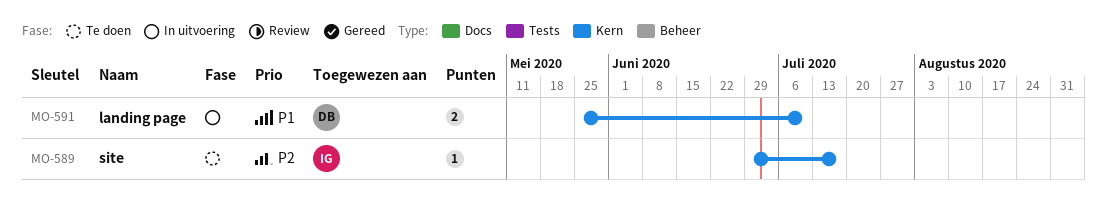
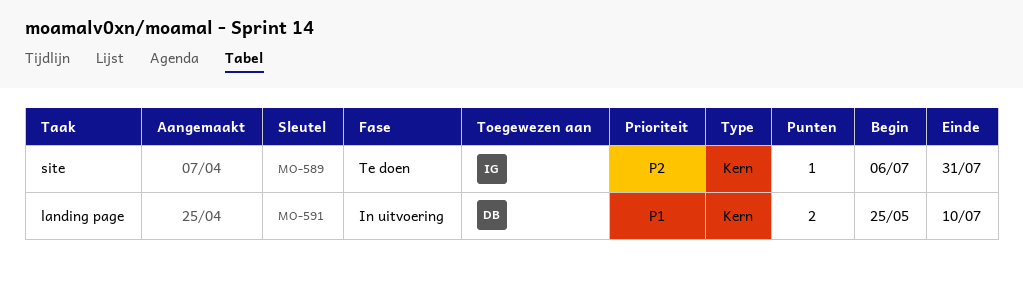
MO-589, start: Jun 29 -> Jul 6
MO-589, due: Jul 17 -> Jul 31

